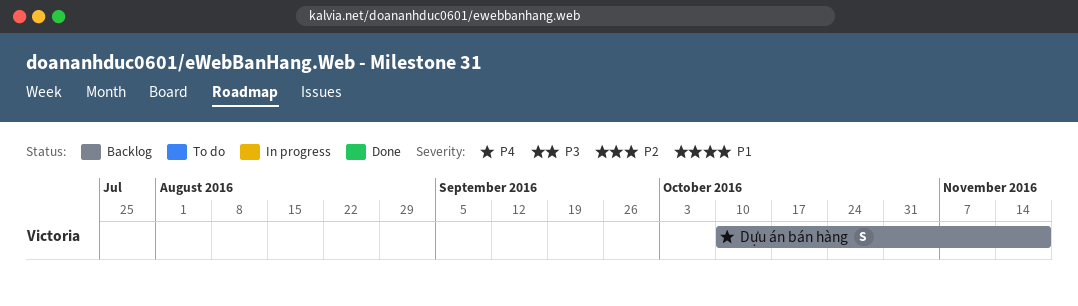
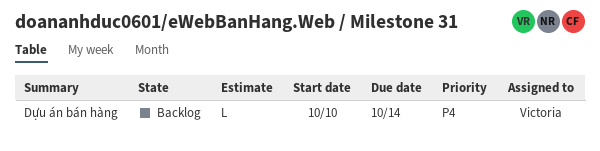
Dựu án bán hàng, estimate: S -> L
Dựu án bán hàng, due: Nov 18 -> Oct 14

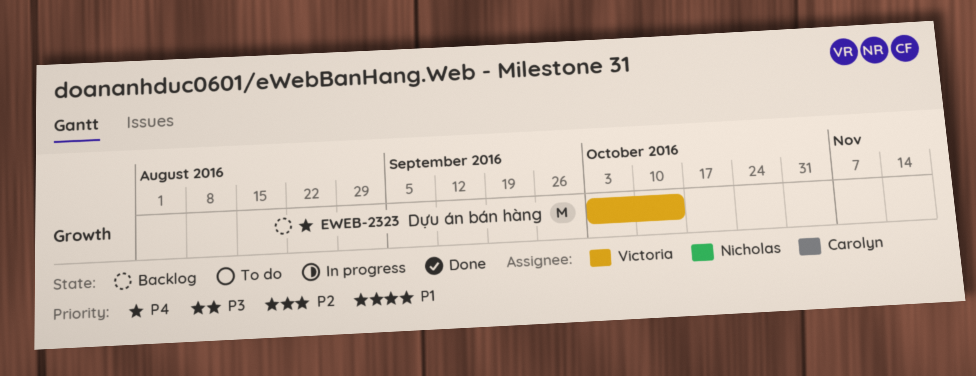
Dựu án bán hàng, estimate: L -> M
Dựu án bán hàng, start: Oct 10 -> Oct 3

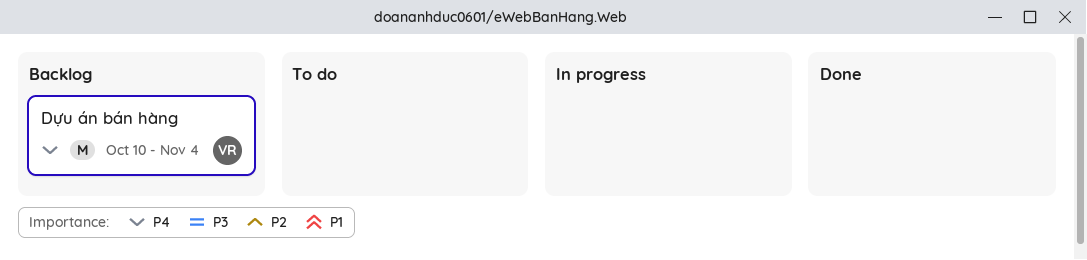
Dựu án bán hàng, start: Oct 3 -> Oct 10
Dựu án bán hàng, due: Oct 14 -> Nov 4

